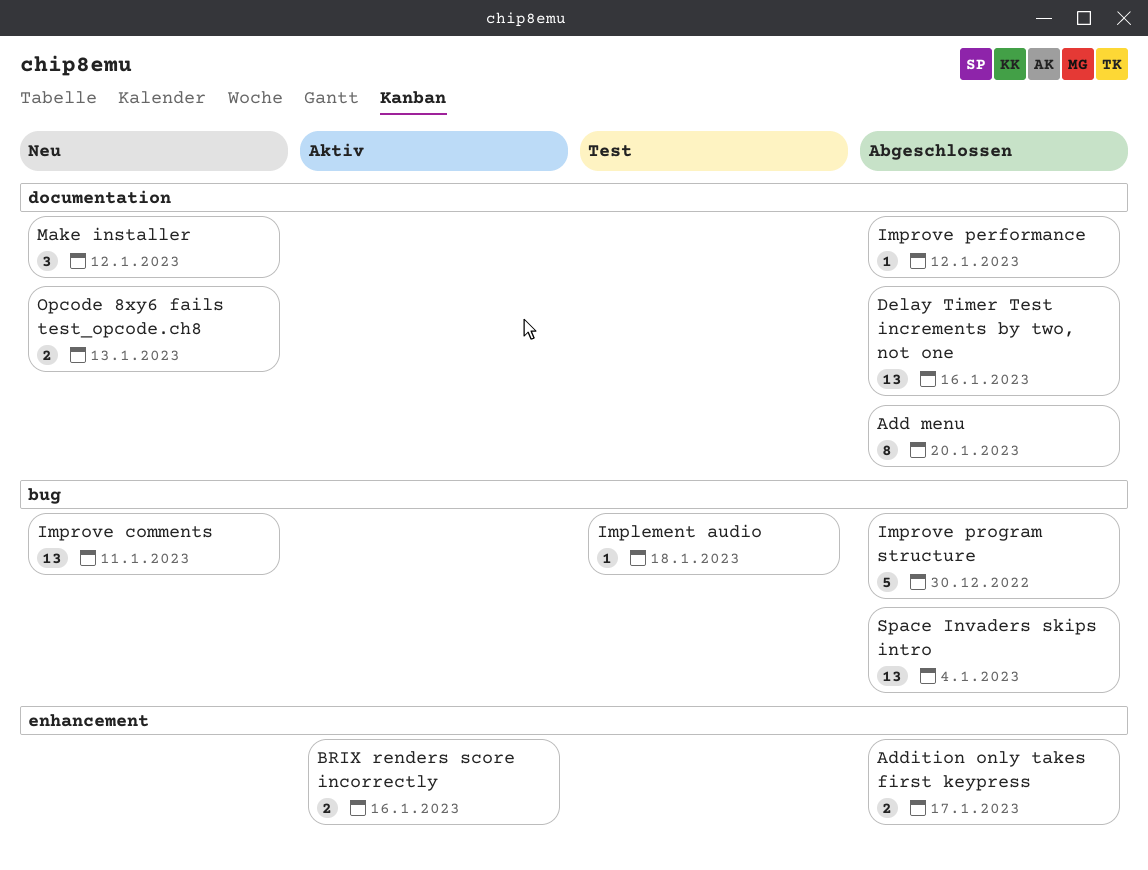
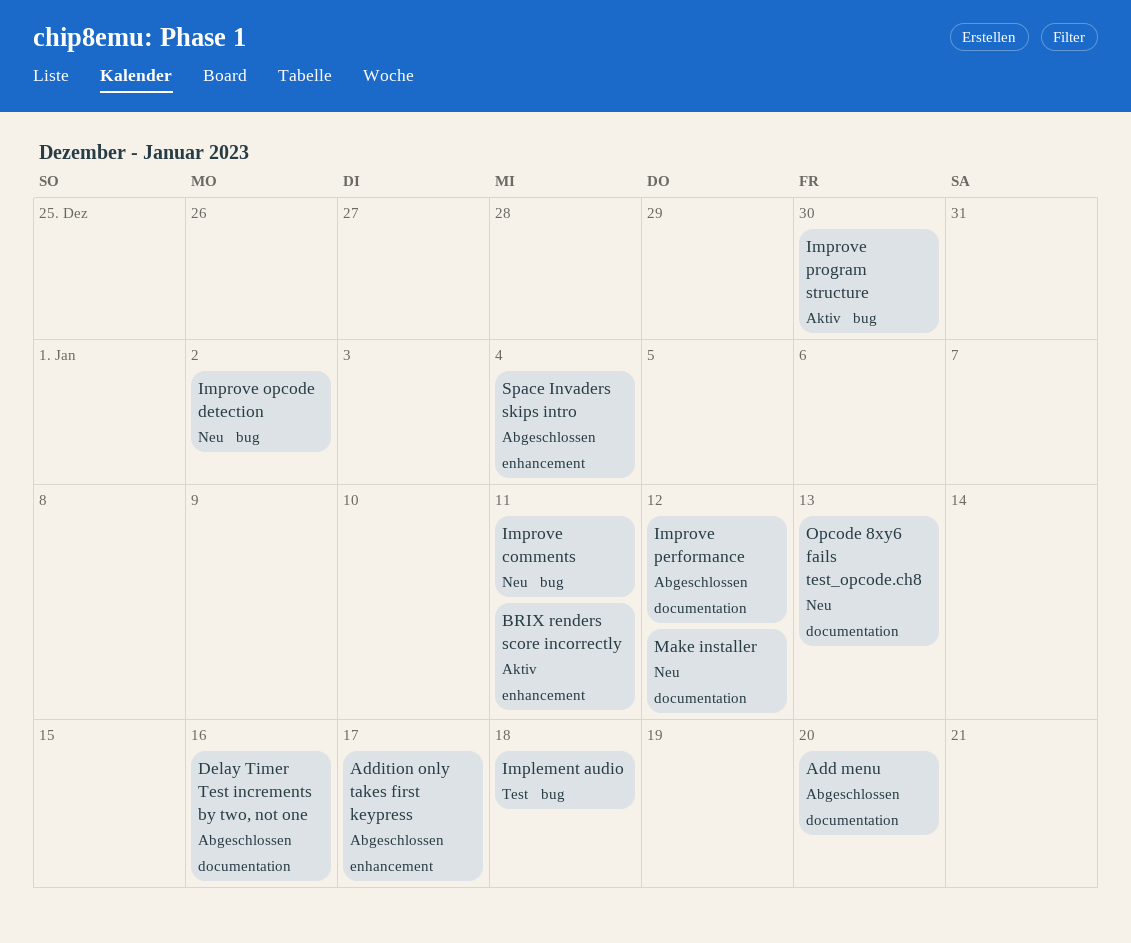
BRIX renders score incorrectly, due: Jan 16 -> Jan 11
Improve opcode detection: none -> present
Improve program structure, status: Abgeschlossen -> Aktiv
Space Invaders skips intro, label: bug -> enhancement

